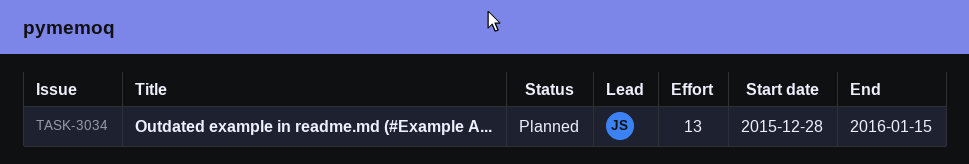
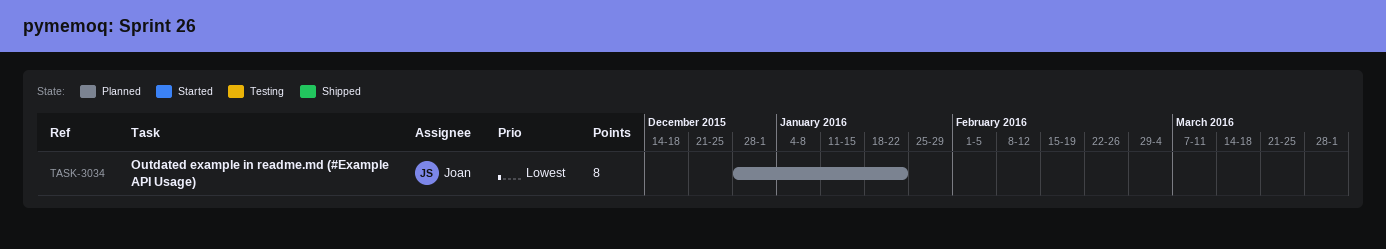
TASK-3034, estimate: 13 -> 8
TASK-3034, due: Jan 15 -> Jan 22

